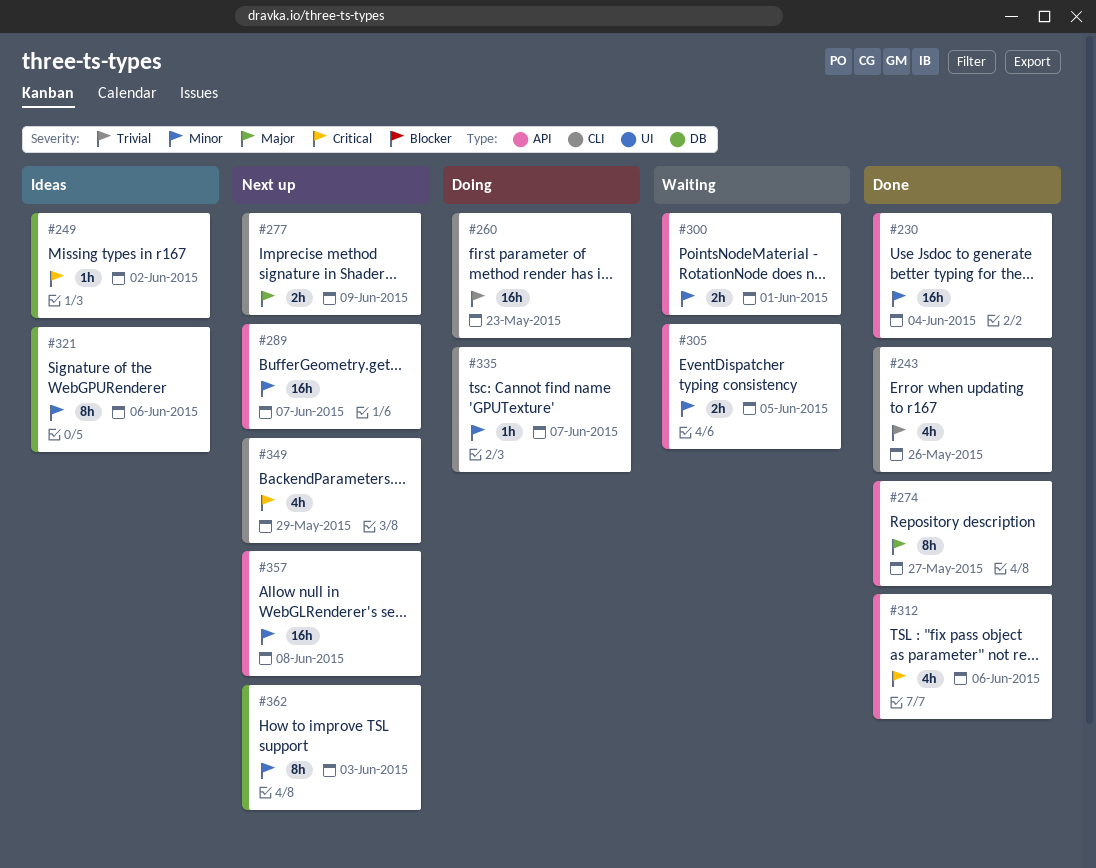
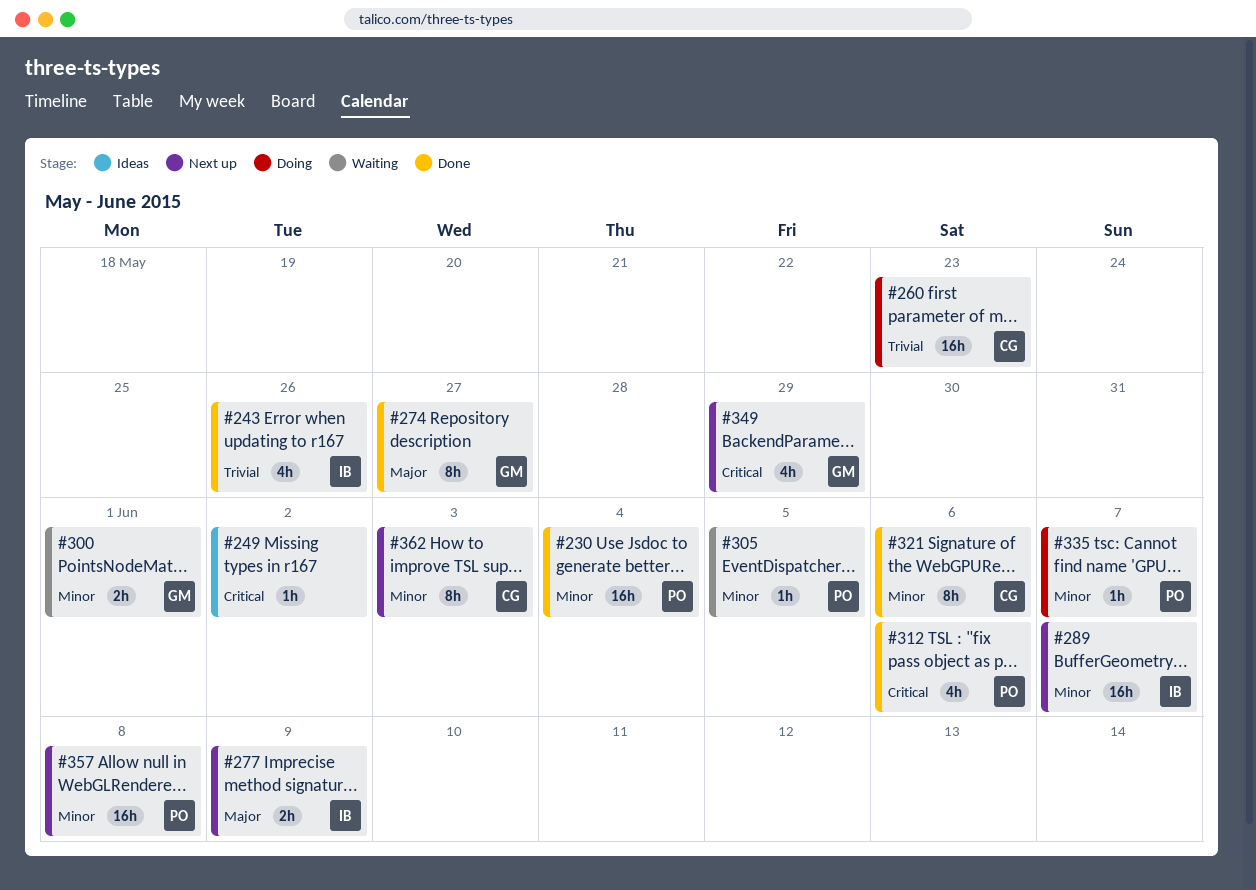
#305, estimate: 2h -> 1h
#321, status: Ideas -> Done

